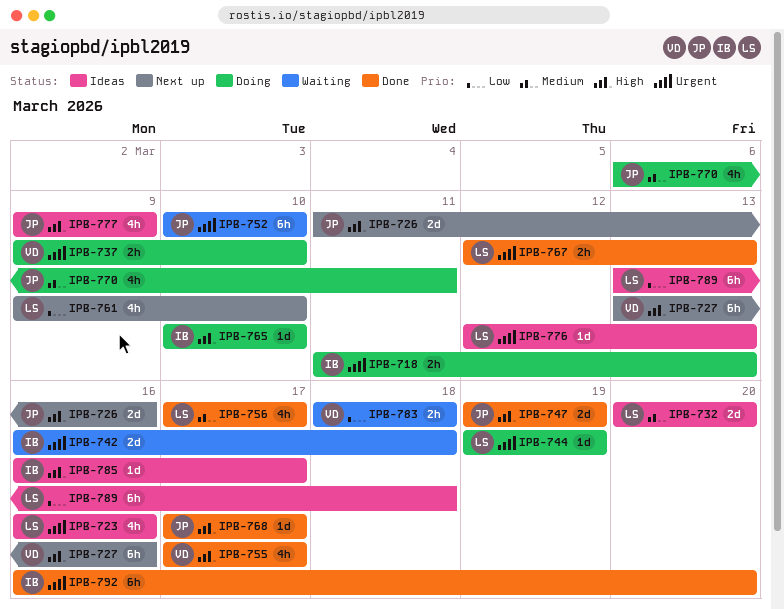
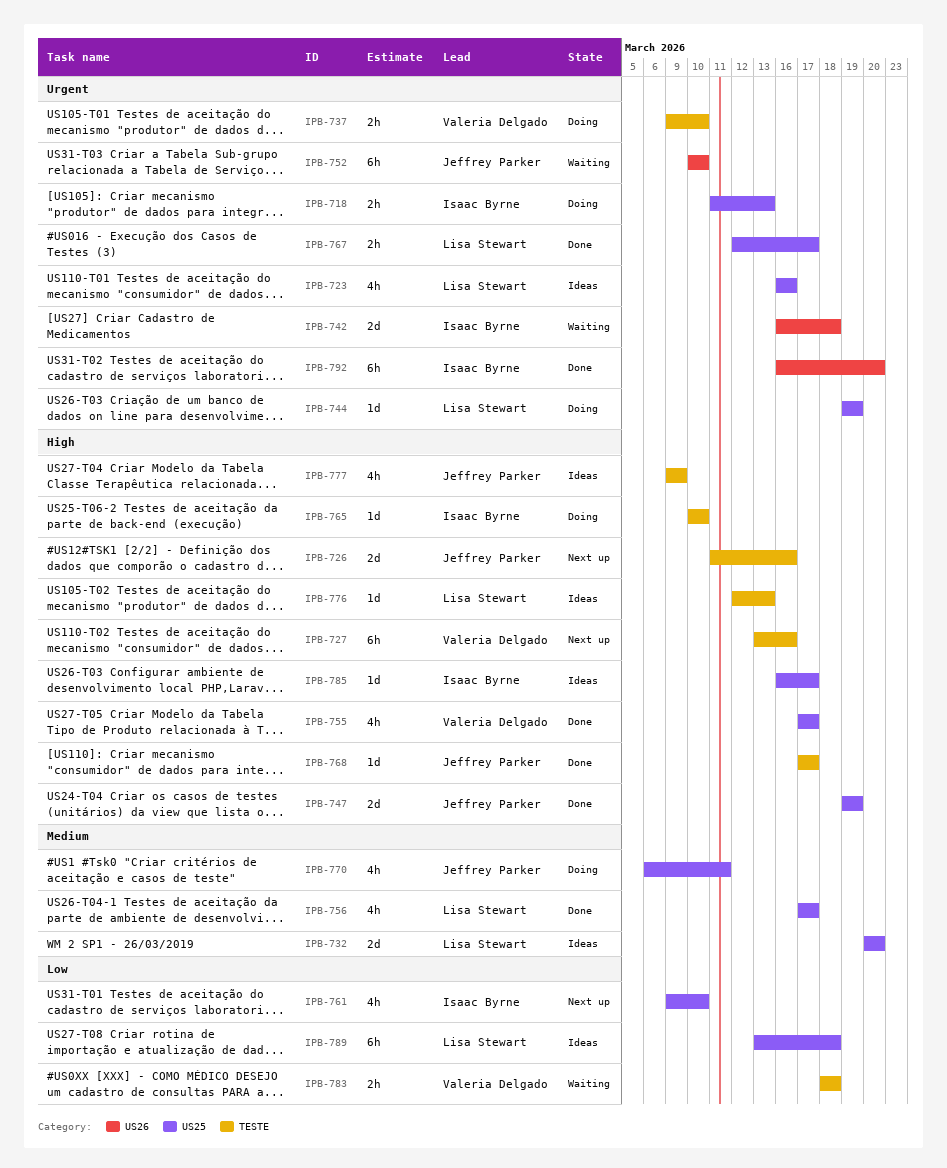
IPB-761, owner: Lisa Stewart -> Isaac Byrne
IPB-767, due: Mar 13 -> Mar 17
IPB-776, priority: Urgent -> High

